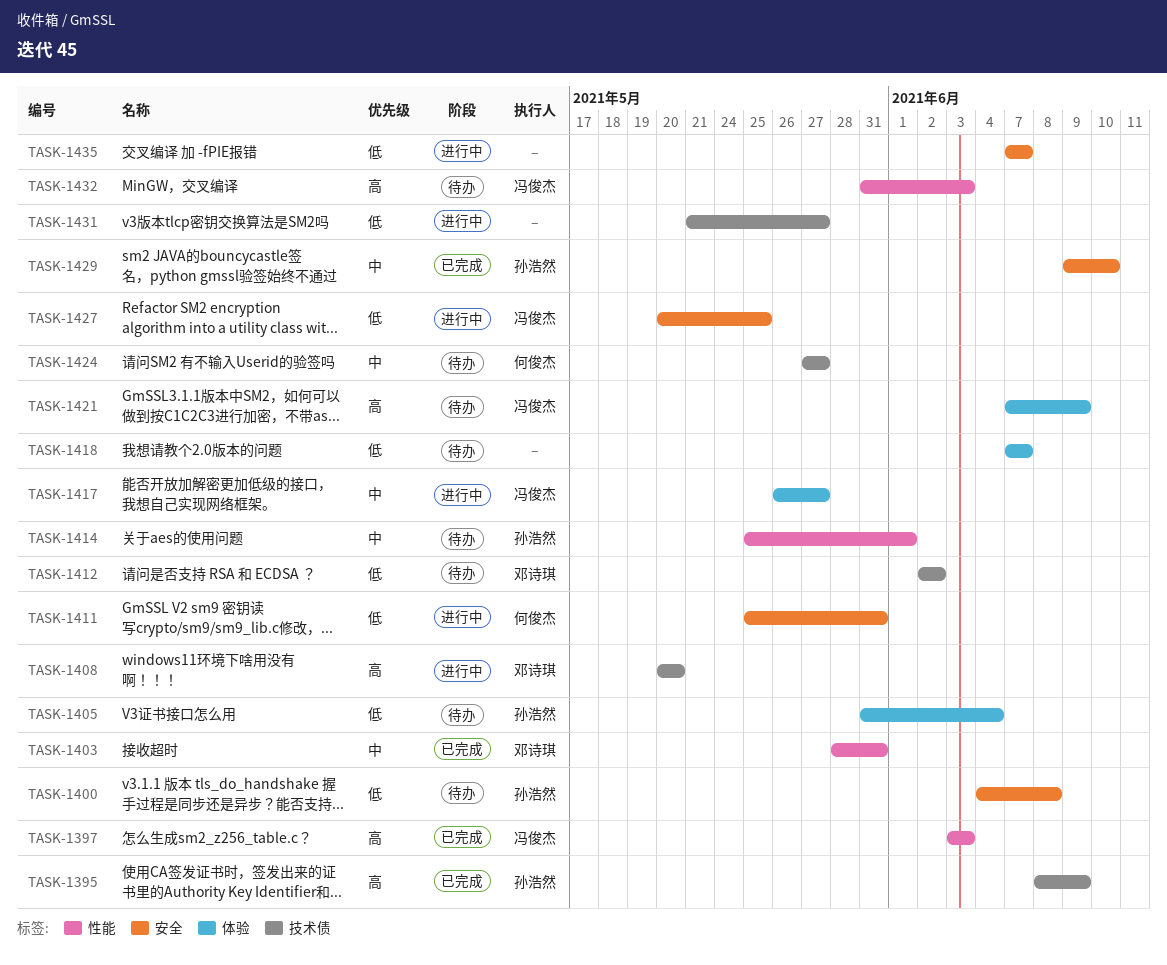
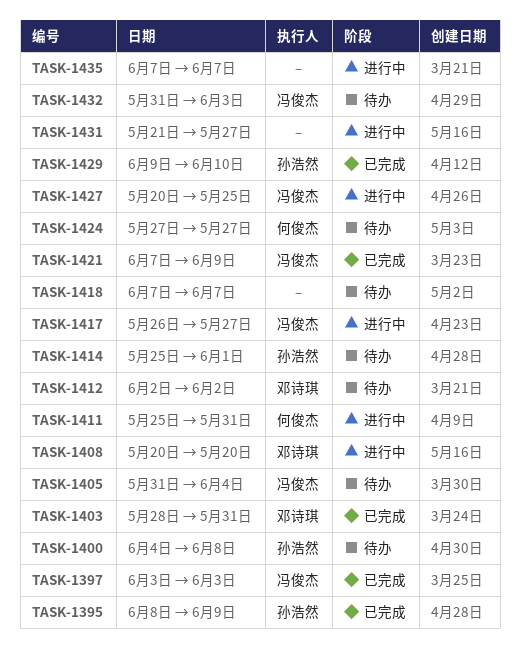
TASK-1405, owner: 孙浩然 -> 冯俊杰
TASK-1421, status: 待办 -> 已完成

